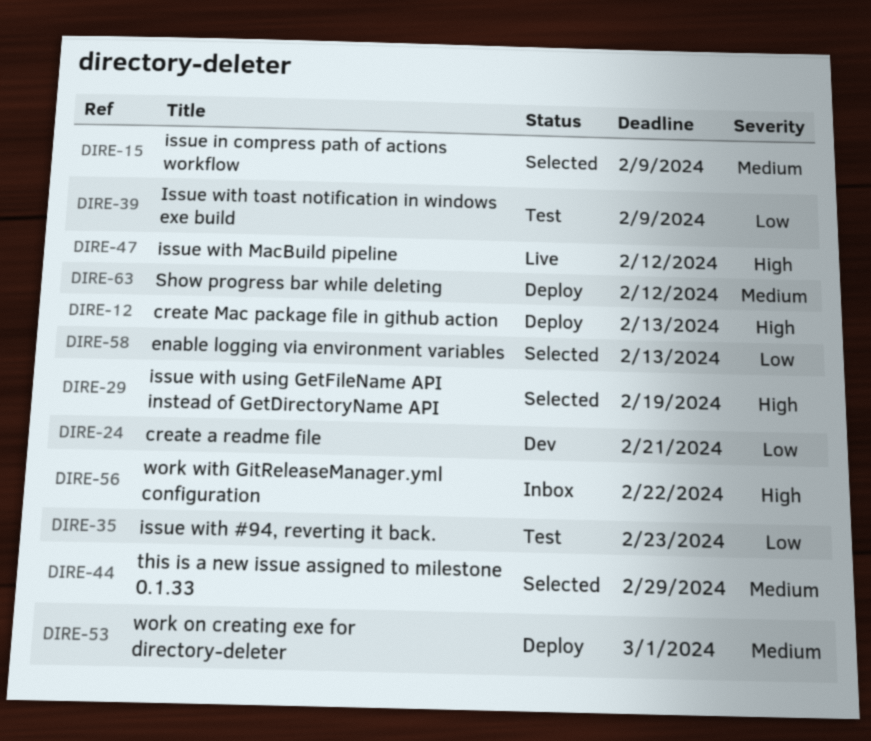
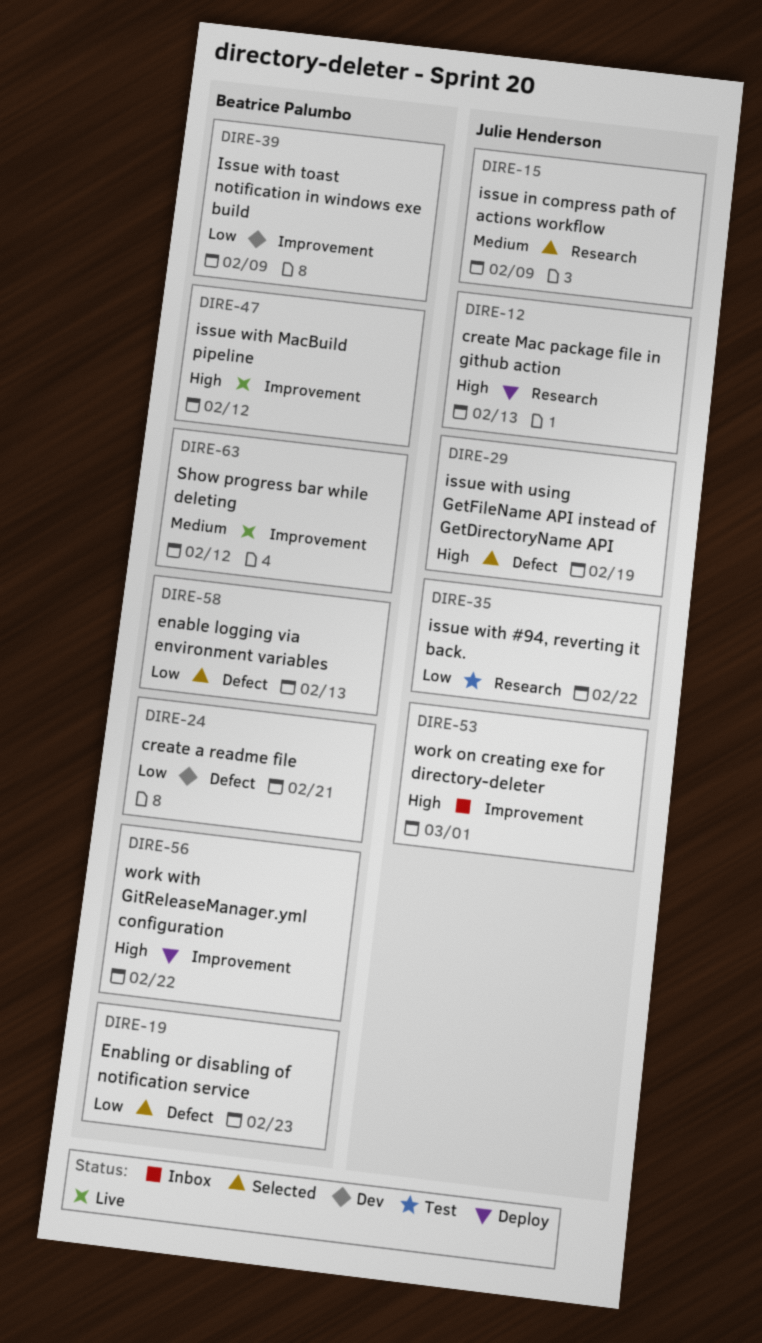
DIRE-19: none -> present
DIRE-35, due: Feb 23 -> Feb 22
DIRE-39, status: Test -> Dev
DIRE-44: present -> none
DIRE-53, status: Deploy -> Inbox
DIRE-53, priority: Medium -> High
DIRE-56, status: Inbox -> Deploy
DIRE-63, status: Deploy -> Live

